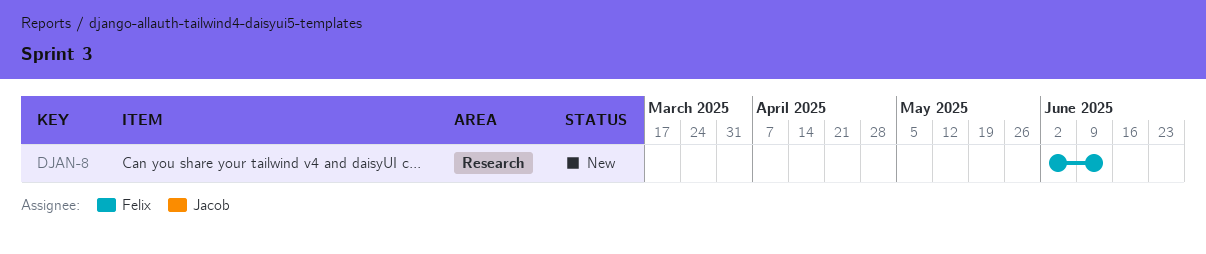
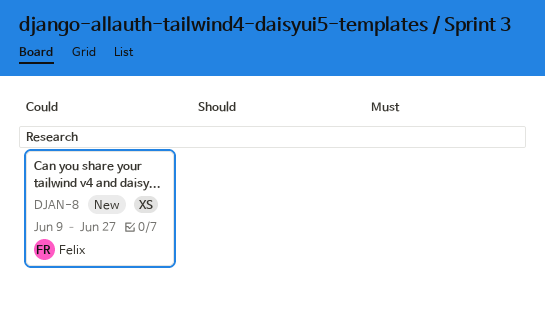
DJAN-8, start: Jun 2 -> Jun 9
DJAN-8, due: Jun 13 -> Jun 27

